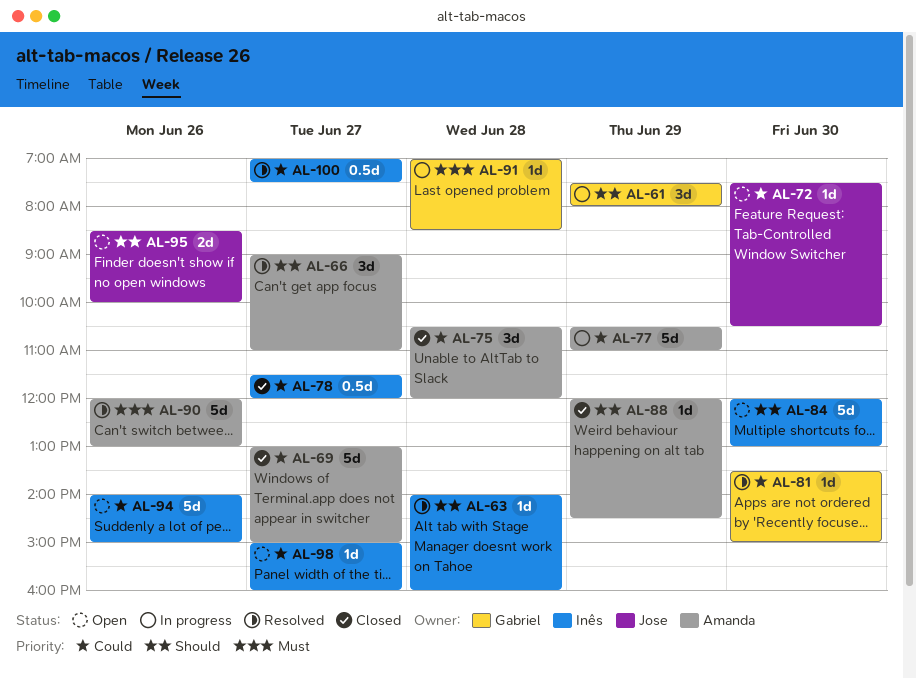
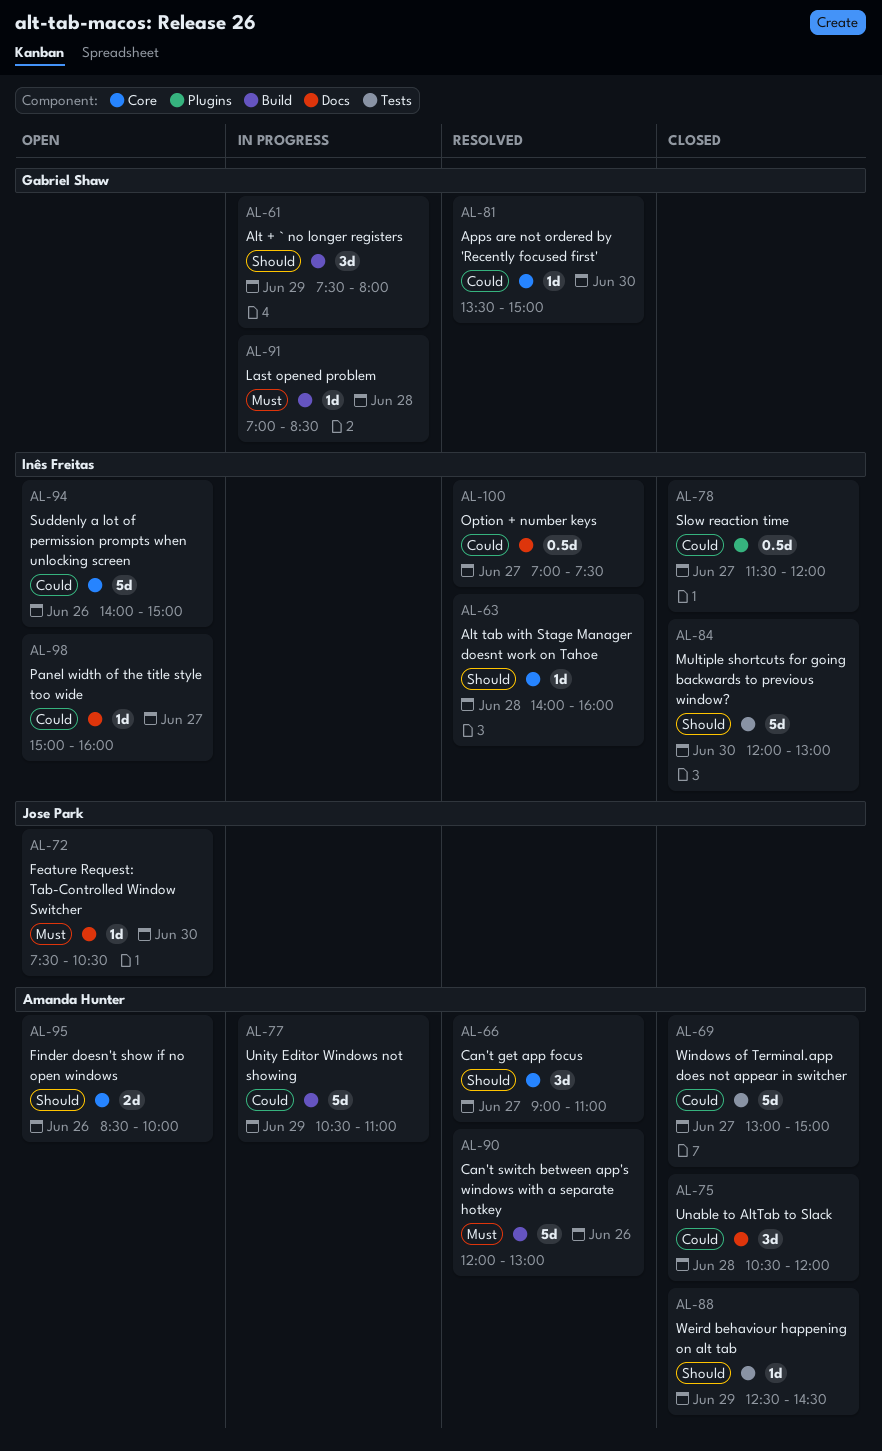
AL-72, priority: Could -> Must
AL-84, status: Open -> Closed
AL-88, begins: 12:00 -> 12:30
AL-95, owner: Jose Park -> Amanda Hunter

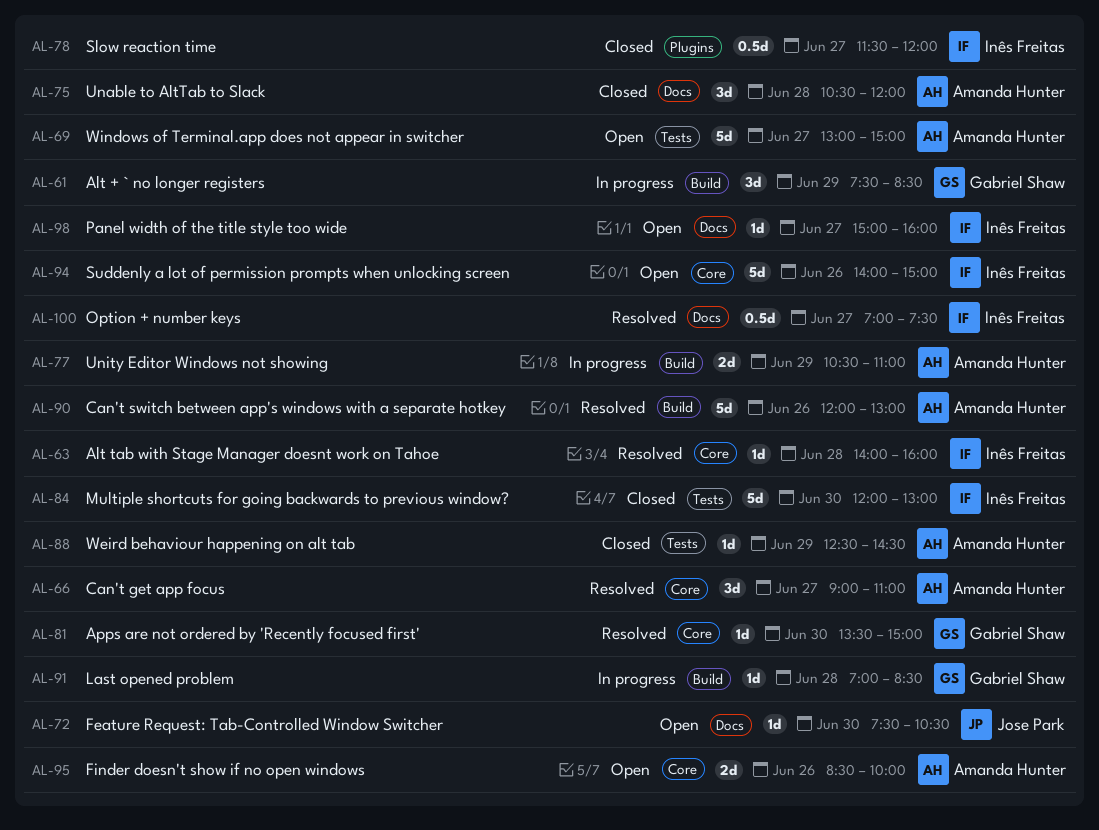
AL-61, ends: 08:00 -> 08:30
AL-69, status: Closed -> Open
AL-77, estimate: 5d -> 2d

